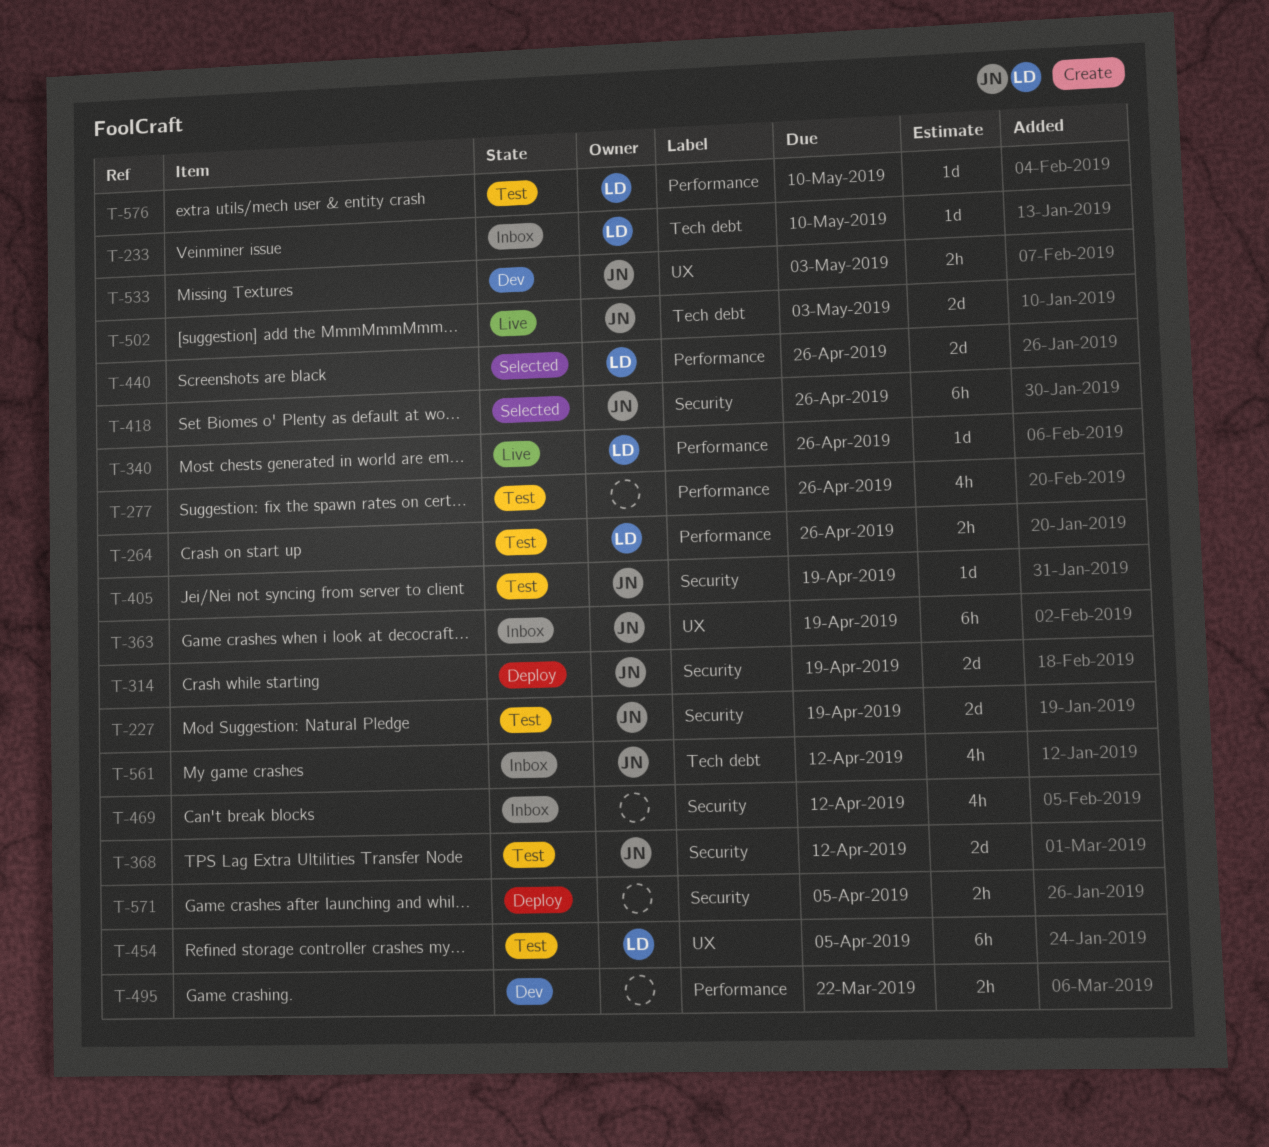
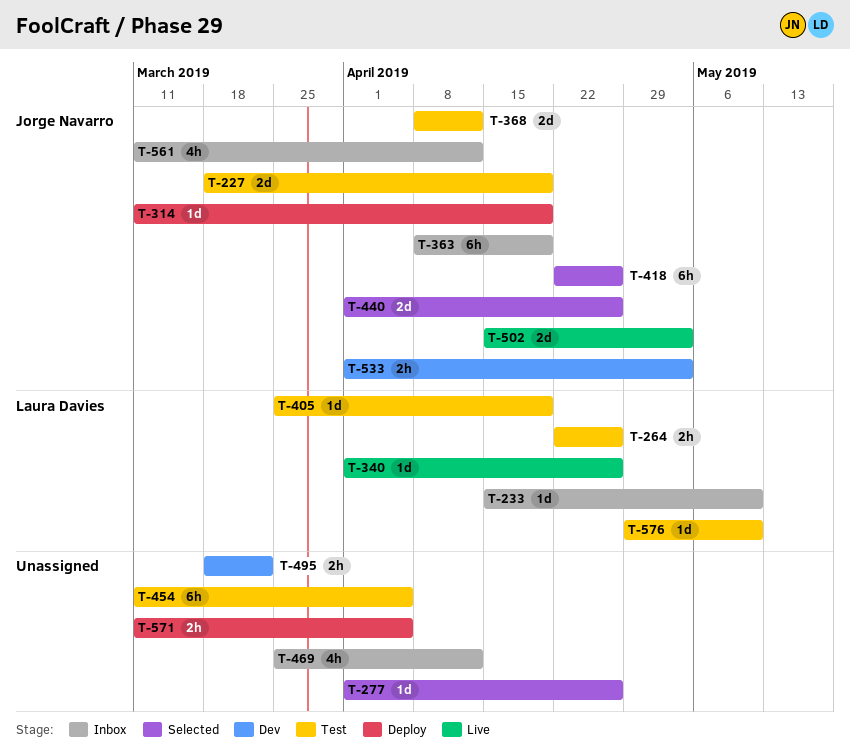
T-277, status: Test -> Selected
T-277, estimate: 4h -> 1d
T-314, estimate: 2d -> 1d
T-405, owner: Jorge Navarro -> Laura Davies
T-440, owner: Laura Davies -> Jorge Navarro
T-454, owner: Laura Davies -> none

